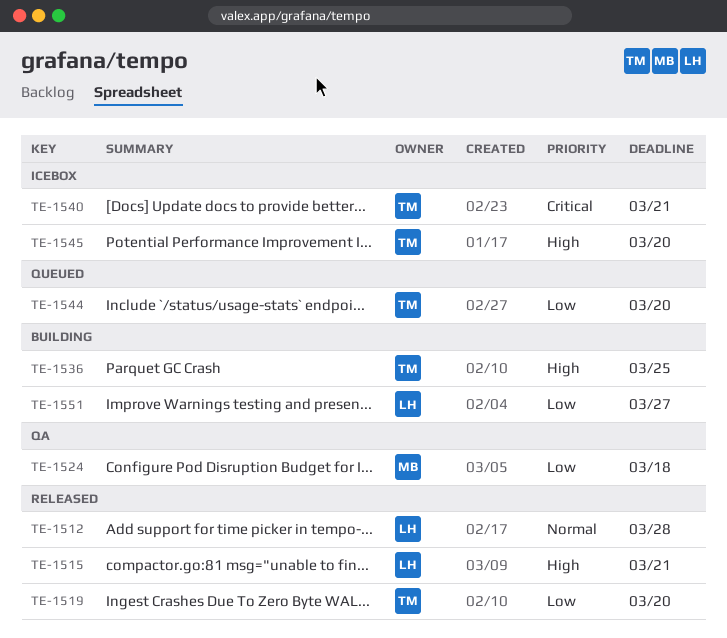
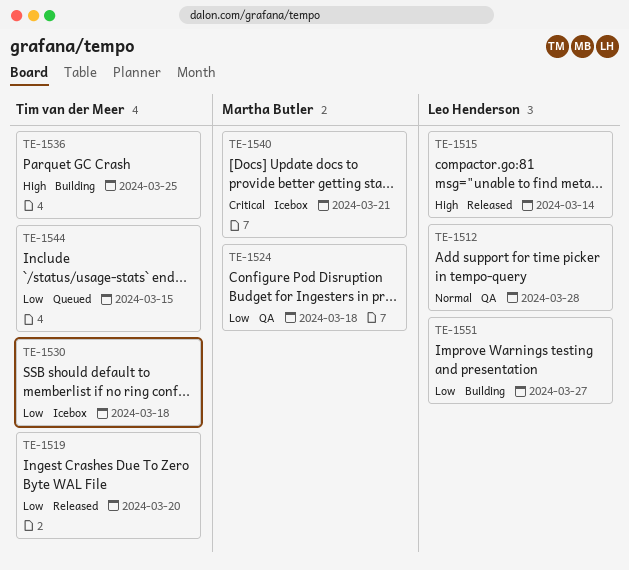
TE-1512, status: Released -> QA
TE-1515, due: Mar 21 -> Mar 14
TE-1530: none -> present
TE-1540, owner: Tim van der Meer -> Martha Butler
TE-1544, due: Mar 20 -> Mar 15
TE-1545: present -> none

